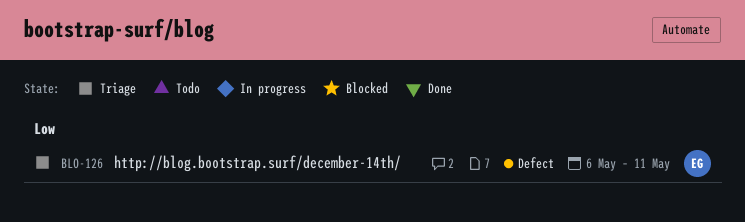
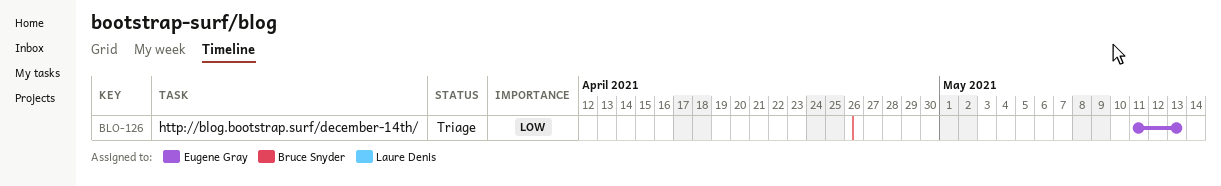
BLO-126, start: May 6 -> May 11
BLO-126, due: May 11 -> May 13

